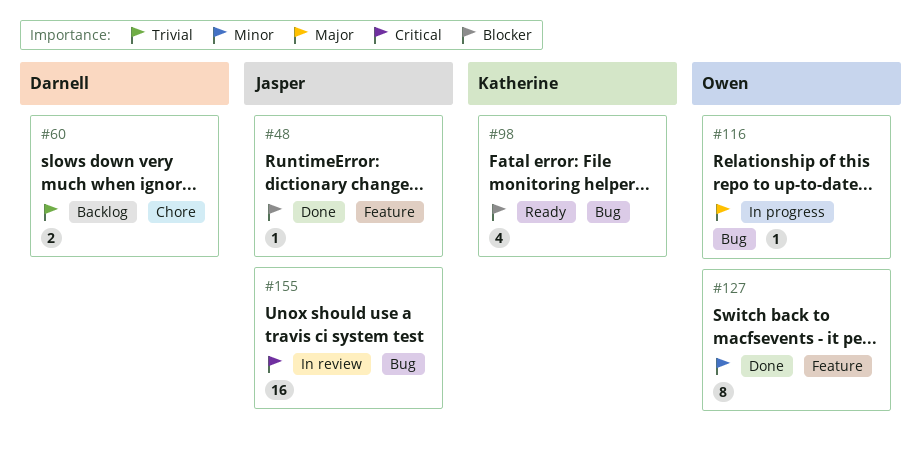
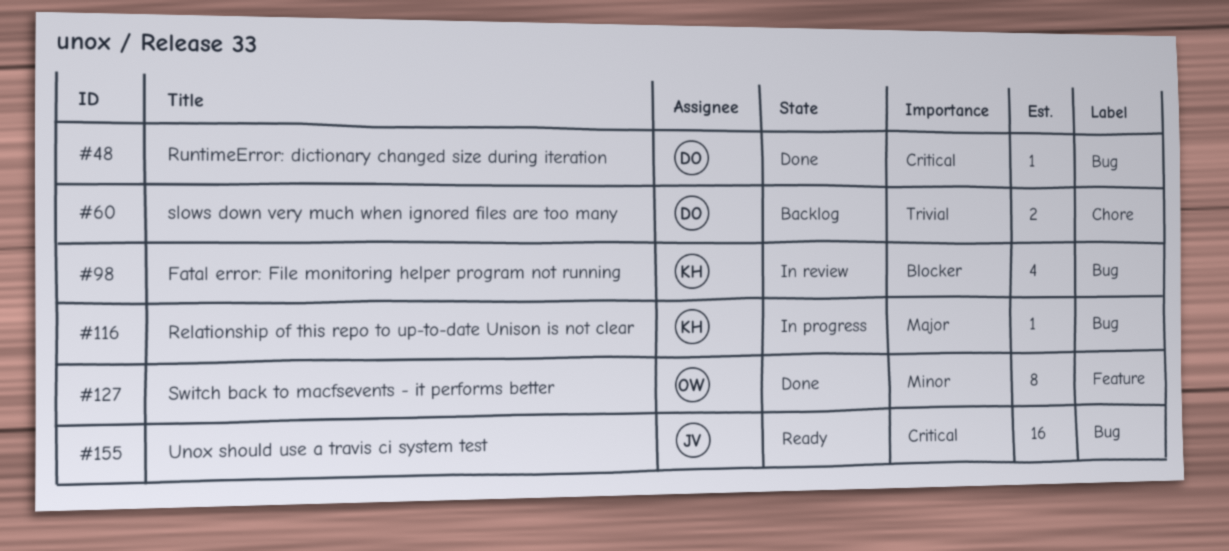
#48, owner: Jasper -> Darnell
#48, priority: Blocker -> Critical
#48, label: Feature -> Bug
#98, status: Ready -> In review
#116, owner: Owen -> Katherine
#155, status: In review -> Ready

